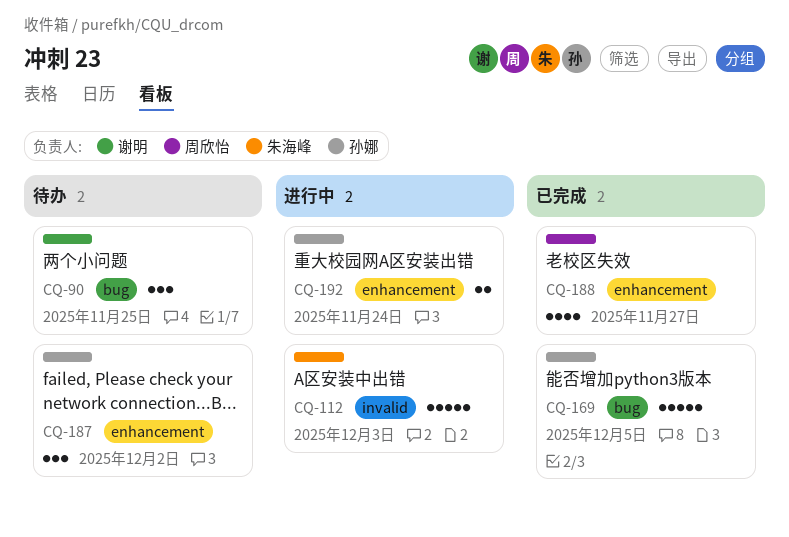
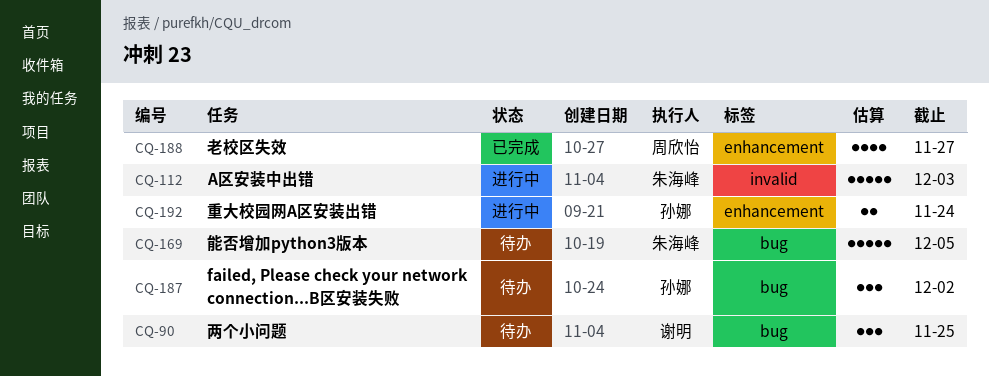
CQ-169, status: 已完成 -> 待办
CQ-169, owner: 孙娜 -> 朱海峰
CQ-187, label: enhancement -> bug

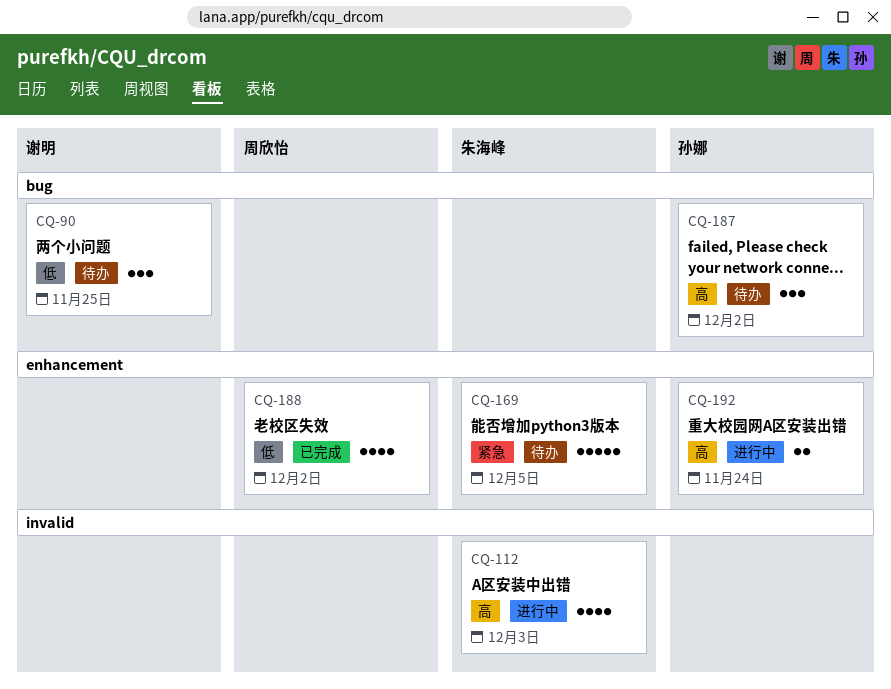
CQ-112, estimate: 5 -> 4
CQ-169, label: bug -> enhancement
CQ-188, due: Nov 27 -> Dec 2

